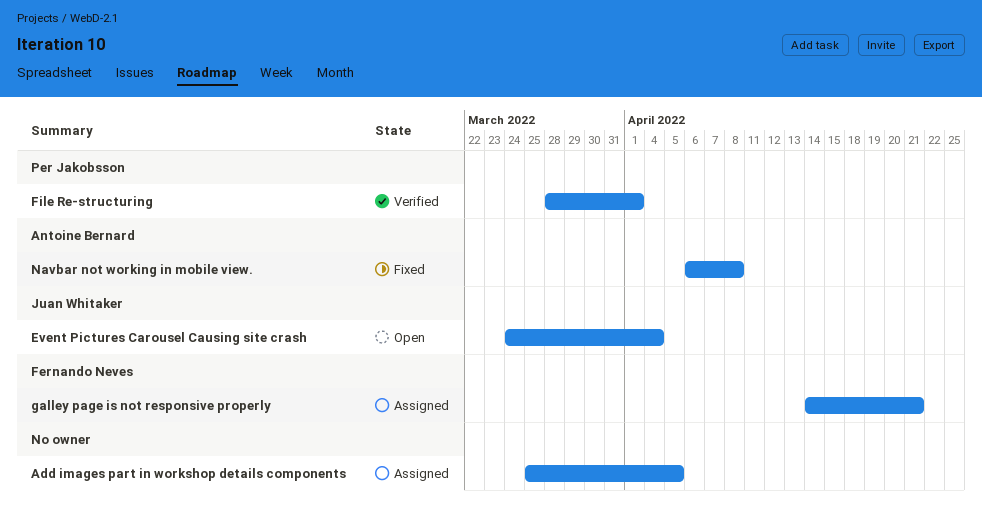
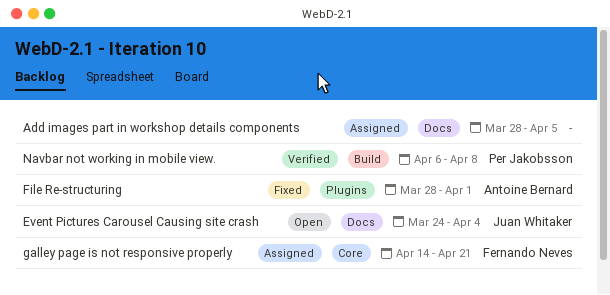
Add images part in workshop details components, start: Mar 25 -> Mar 28
File Re-structuring, status: Verified -> Fixed
File Re-structuring, owner: Per Jakobsson -> Antoine Bernard
Navbar not working in mobile view., status: Fixed -> Verified
Navbar not working in mobile view., owner: Antoine Bernard -> Per Jakobsson

